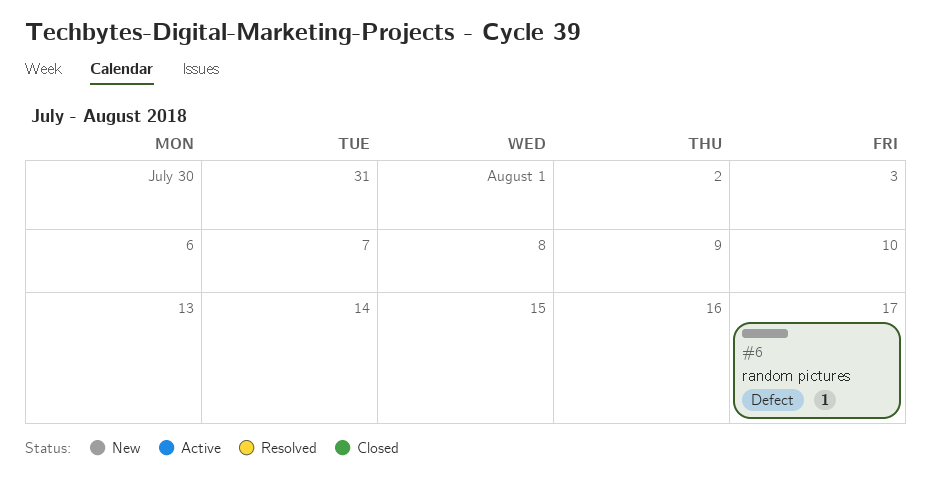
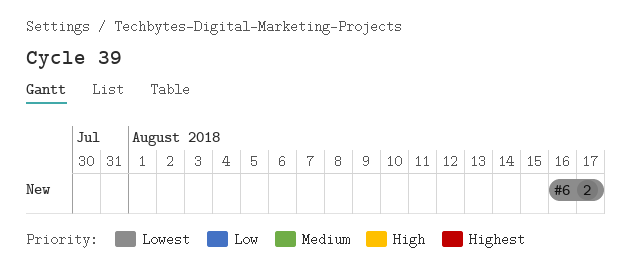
#6, estimate: 1 -> 2

